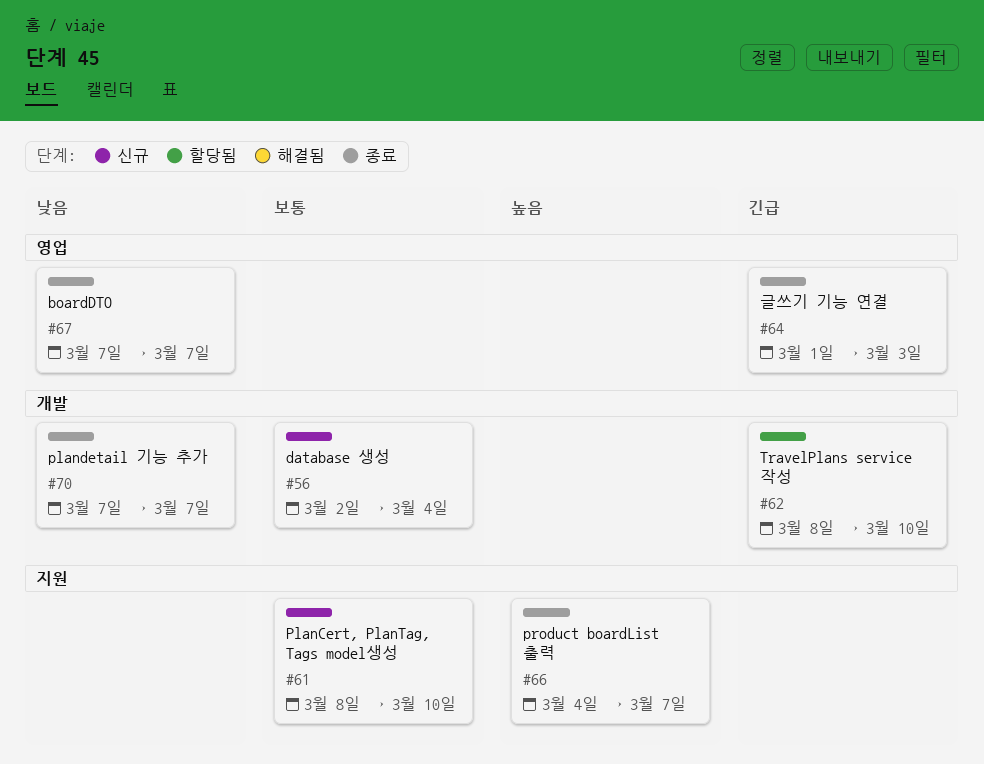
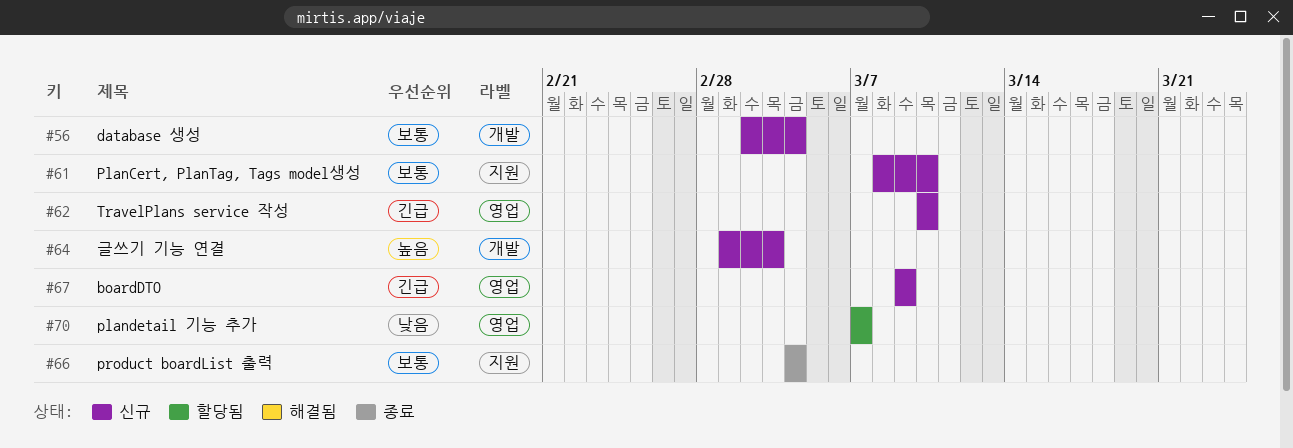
#62, status: 할당됨 -> 신규
#62, label: 개발 -> 영업
#62, start: Mar 8 -> Mar 10
#64, status: 종료 -> 신규
#64, priority: 긴급 -> 높음
#64, label: 영업 -> 개발
#66, priority: 높음 -> 보통
#66, due: Mar 7 -> Mar 4
#67, status: 종료 -> 신규
#67, priority: 낮음 -> 긴급
#67, start: Mar 7 -> Mar 9
#67, due: Mar 7 -> Mar 9
#70, status: 종료 -> 할당됨
#70, label: 개발 -> 영업

